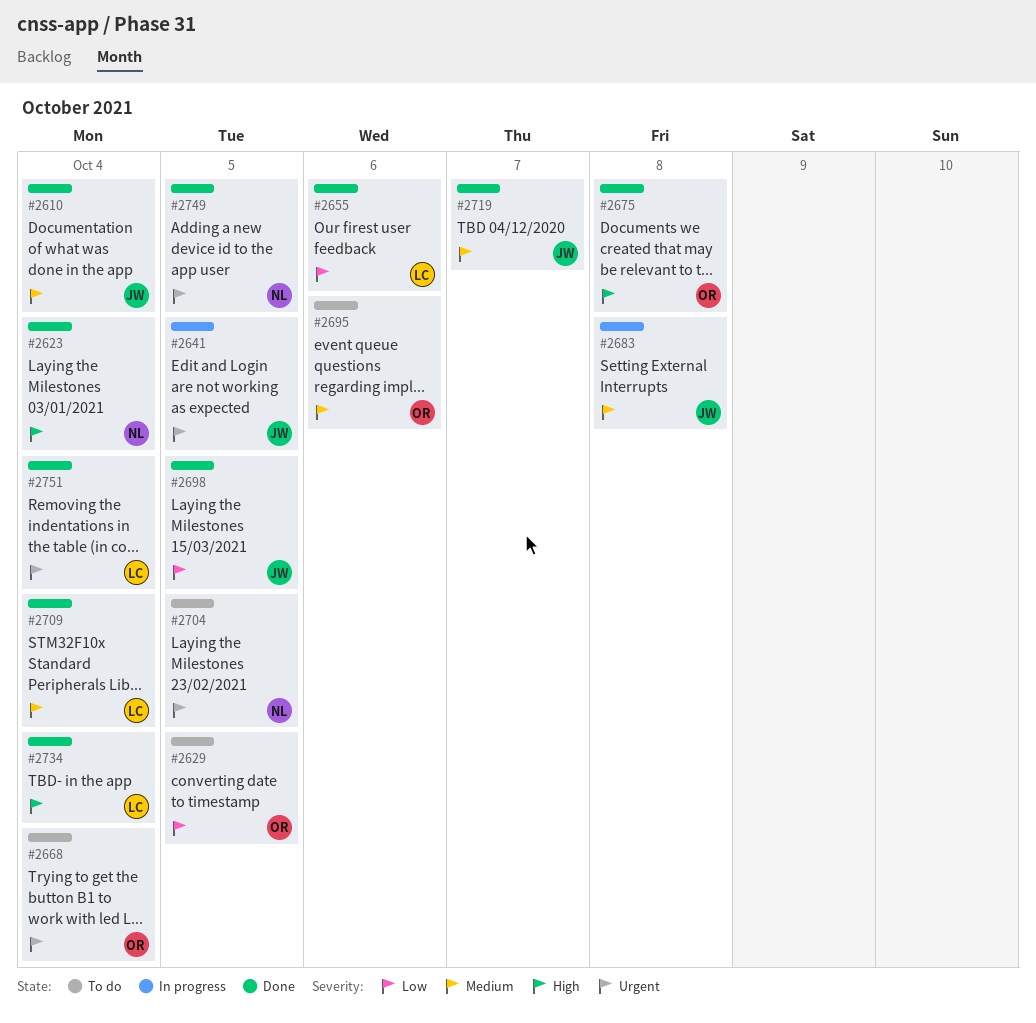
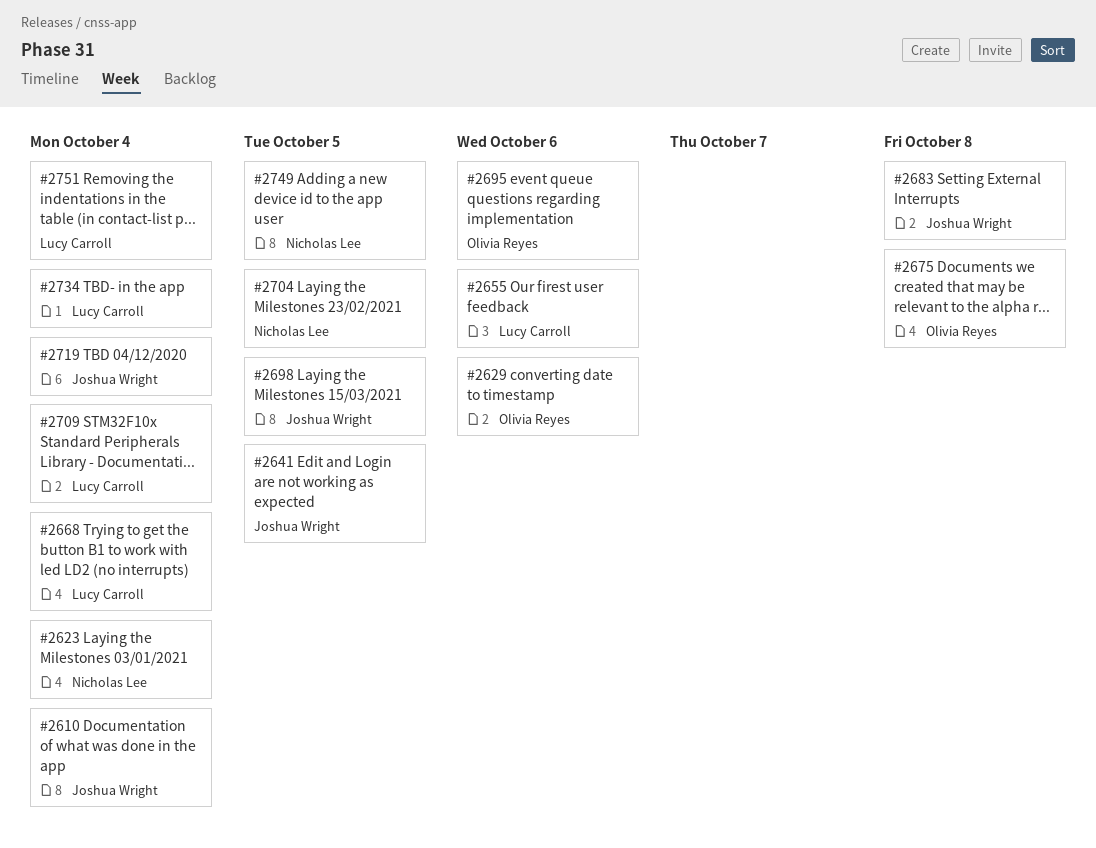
#2629, due: Oct 5 -> Oct 6
#2668, owner: Olivia Reyes -> Lucy Carroll
#2719, due: Oct 7 -> Oct 4

